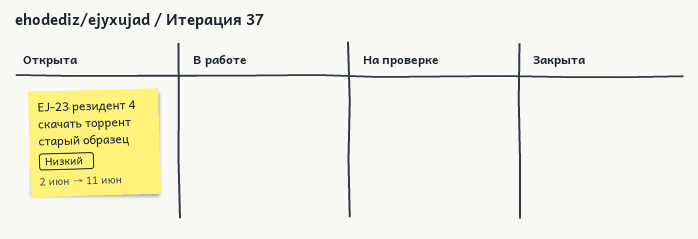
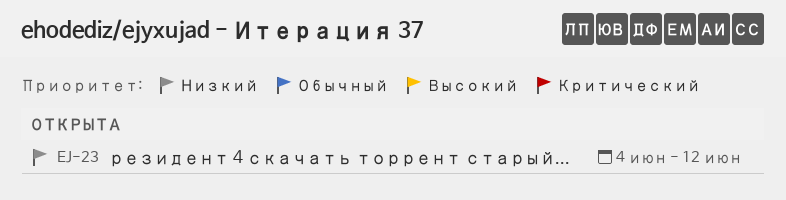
EJ-23, start: Jun 2 -> Jun 4
EJ-23, due: Jun 11 -> Jun 12

